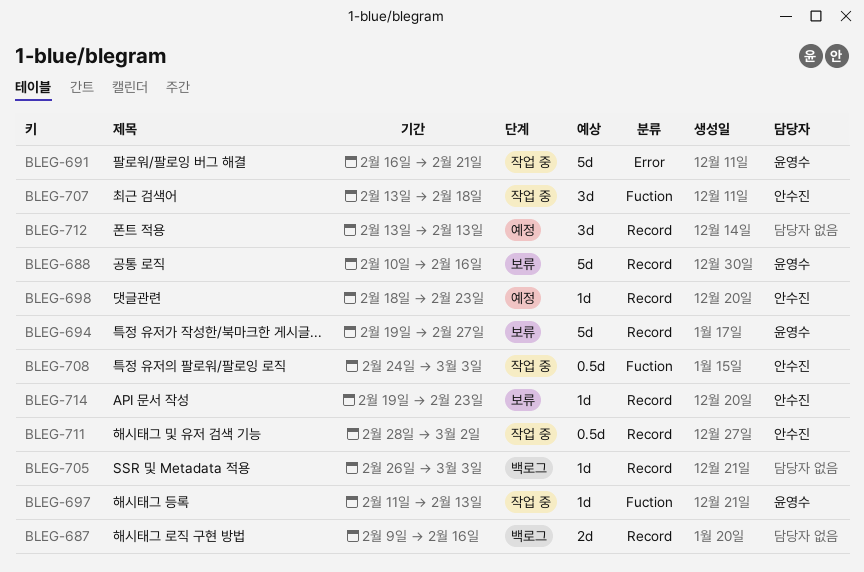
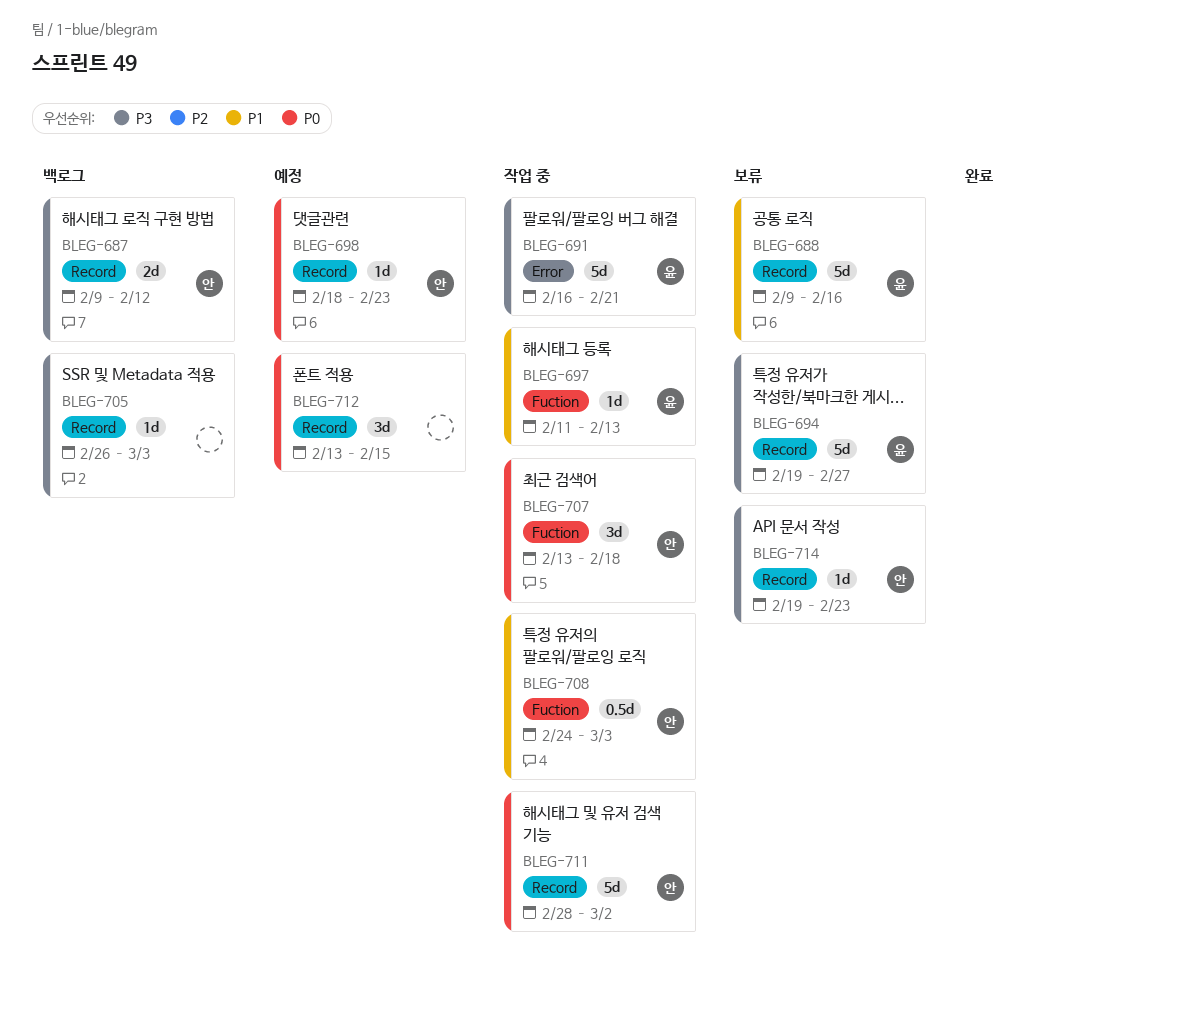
BLEG-687, owner: none -> 안수진
BLEG-687, due: Feb 16 -> Feb 12
BLEG-688, start: Feb 10 -> Feb 9
BLEG-711, estimate: 0.5d -> 5d
BLEG-712, due: Feb 13 -> Feb 15

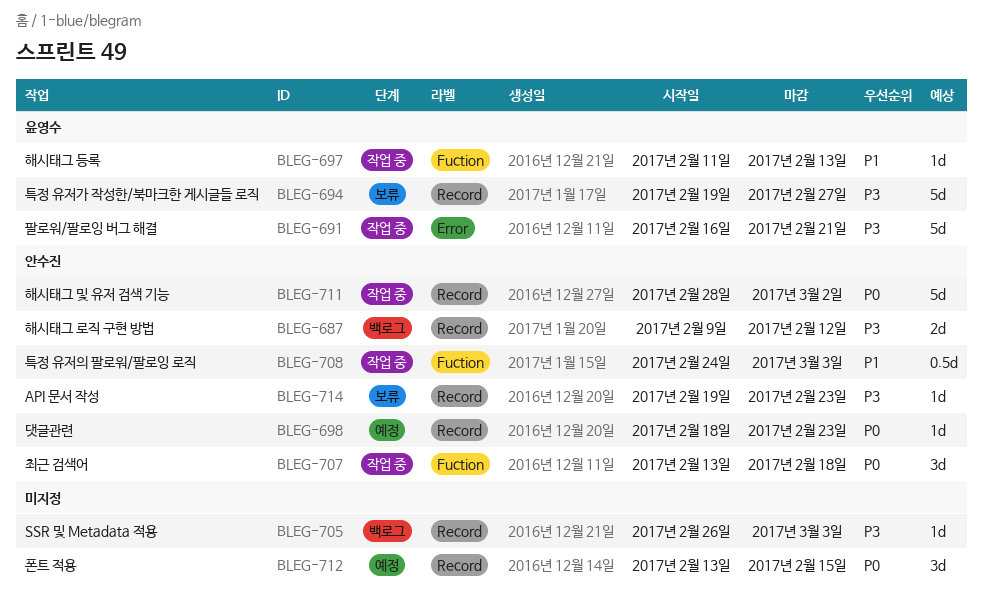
BLEG-688: present -> none

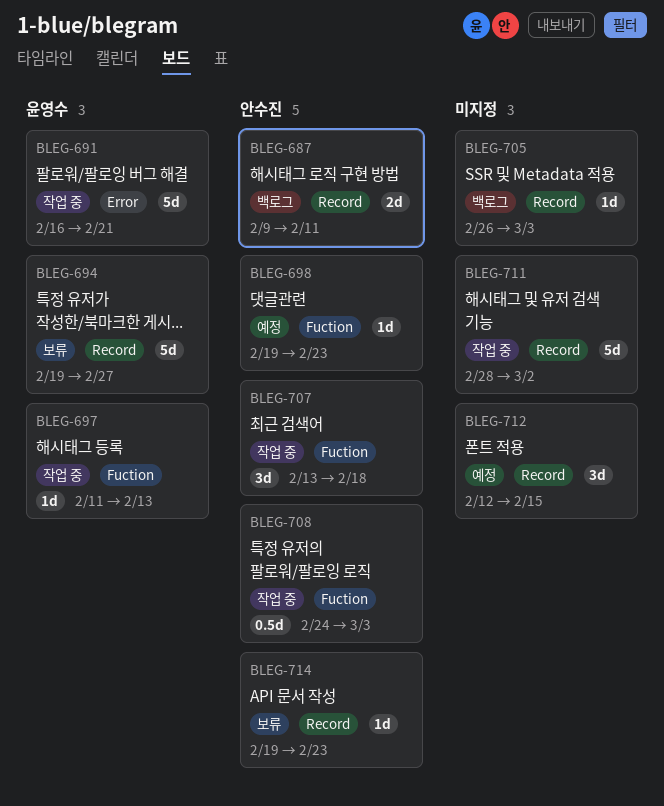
BLEG-687, due: Feb 12 -> Feb 11
BLEG-698, label: Record -> Fuction
BLEG-698, start: Feb 18 -> Feb 19
BLEG-711, owner: 안수진 -> none
BLEG-712, start: Feb 13 -> Feb 12

